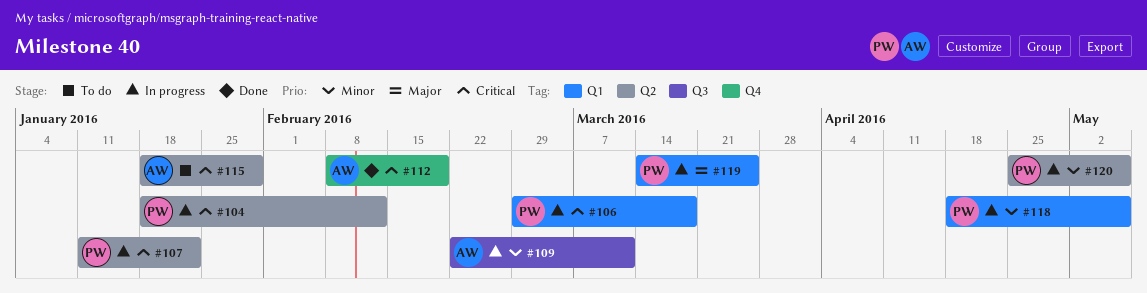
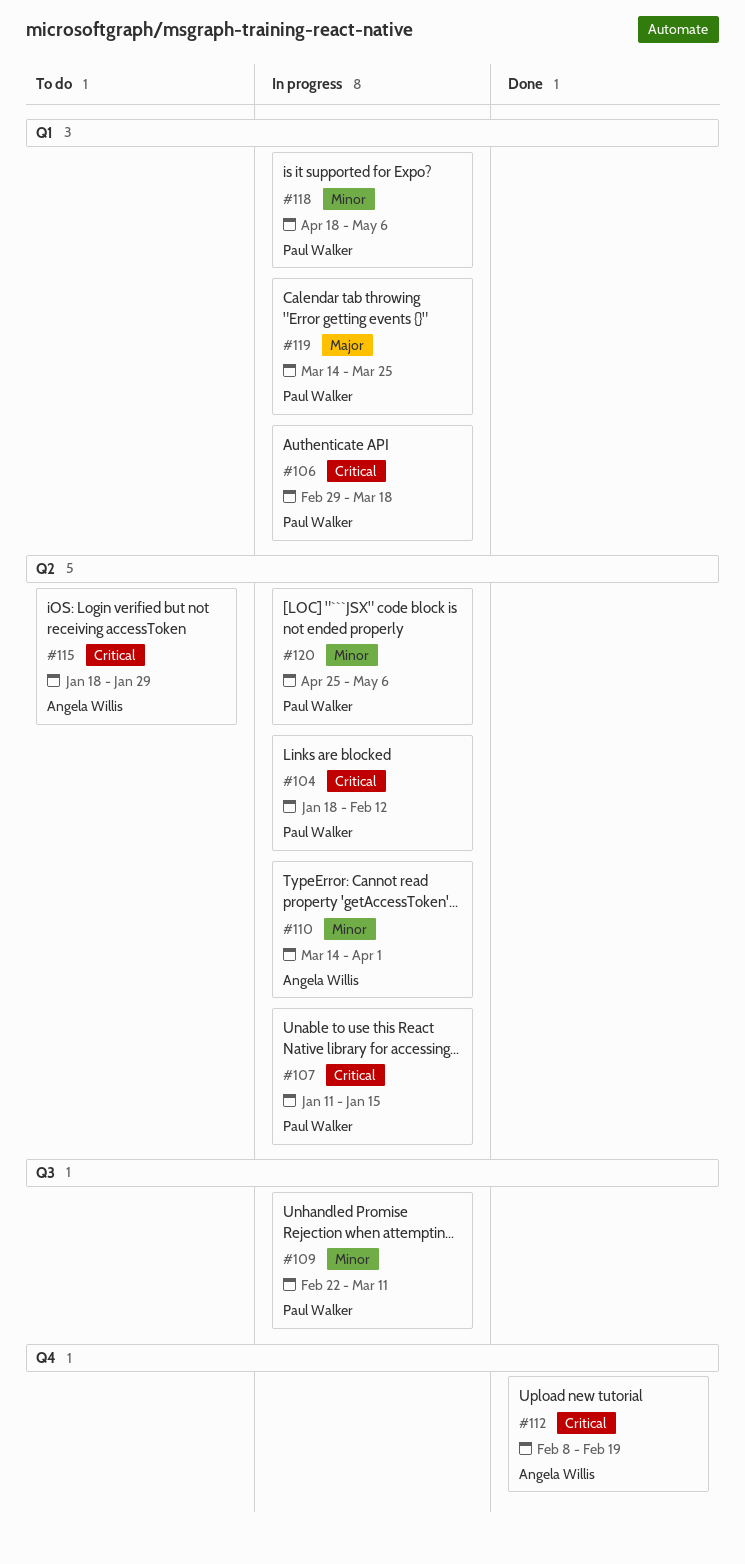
#107, due: Jan 22 -> Jan 15
#109, owner: Angela Willis -> Paul Walker
#110: none -> present

